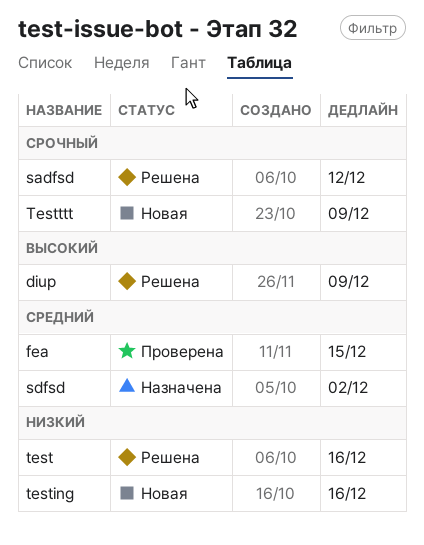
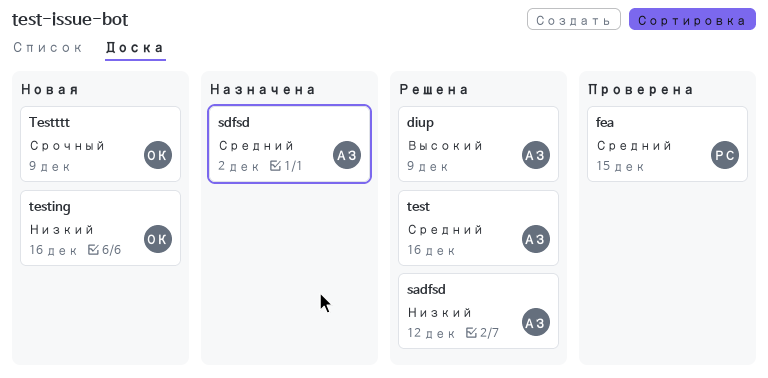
sadfsd, priority: Срочный -> Низкий
test, priority: Низкий -> Средний

